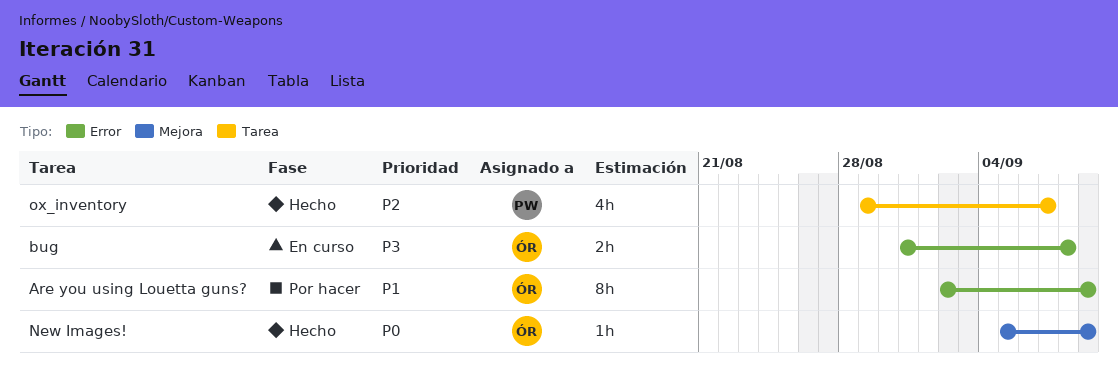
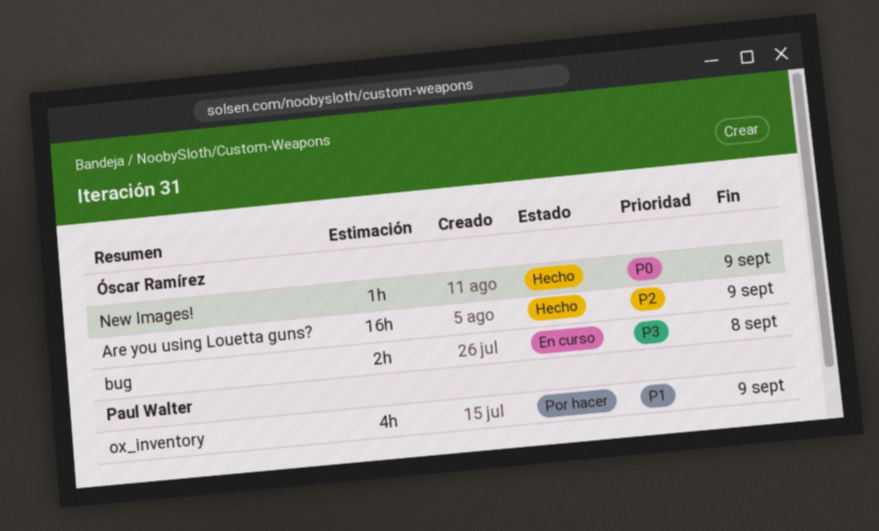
Are you using Louetta guns?, status: Por hacer -> Hecho
Are you using Louetta guns?, priority: P1 -> P2
Are you using Louetta guns?, estimate: 8h -> 16h
ox_inventory, status: Hecho -> Por hacer
ox_inventory, priority: P2 -> P1
ox_inventory, due: Sep 7 -> Sep 9

